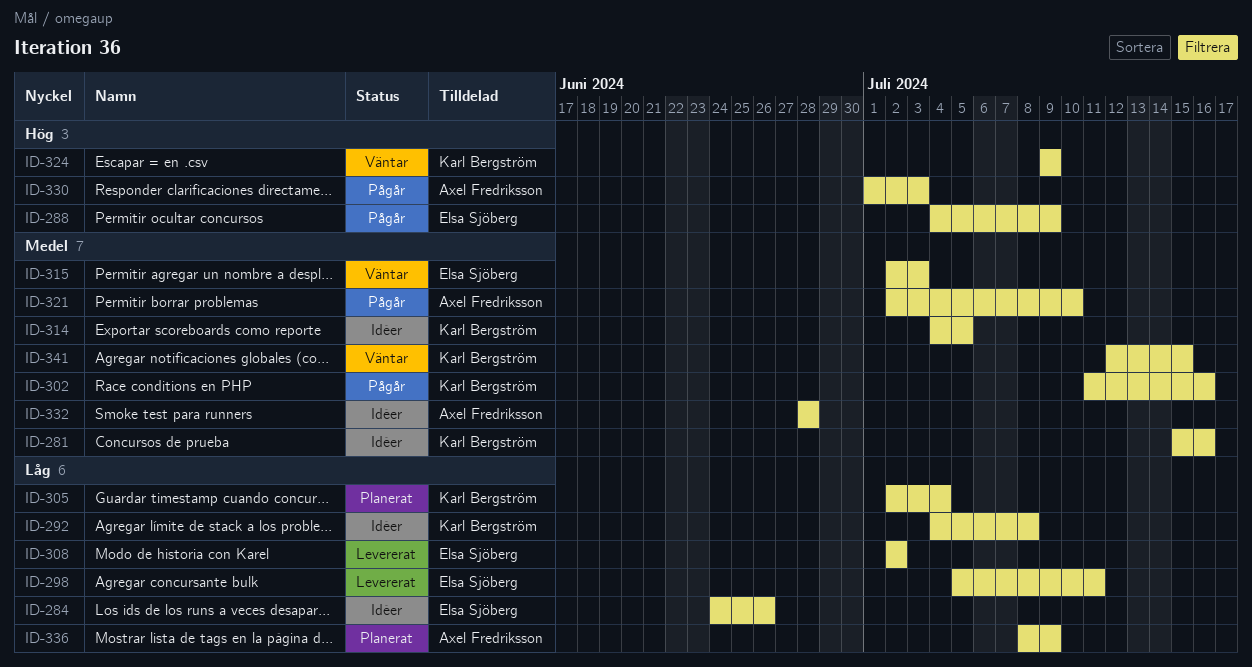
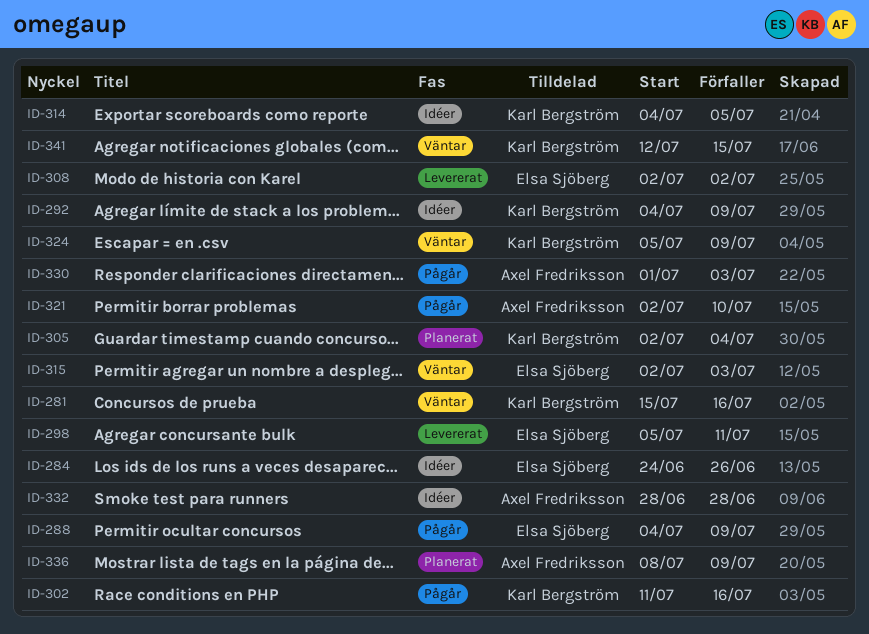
ID-281, status: Idéer -> Väntar
ID-292, due: Jul 8 -> Jul 9
ID-324, start: Jul 9 -> Jul 5

